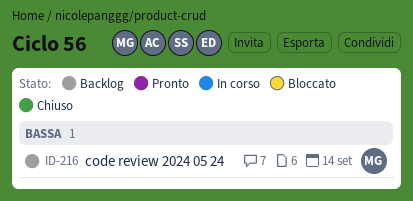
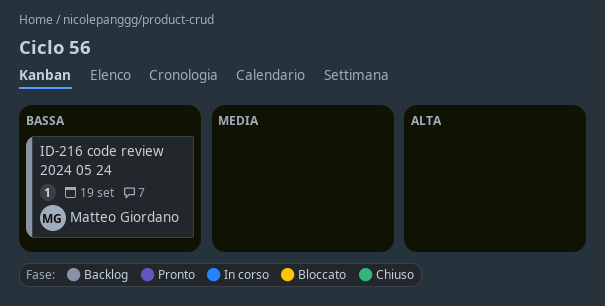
ID-216, due: Sep 14 -> Sep 19

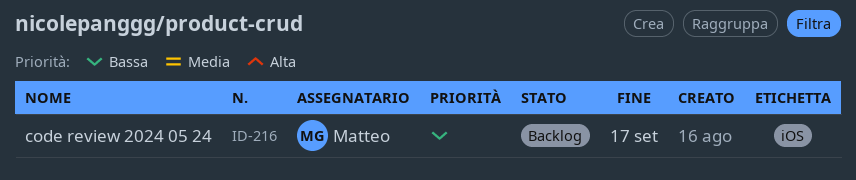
ID-216, due: Sep 19 -> Sep 17

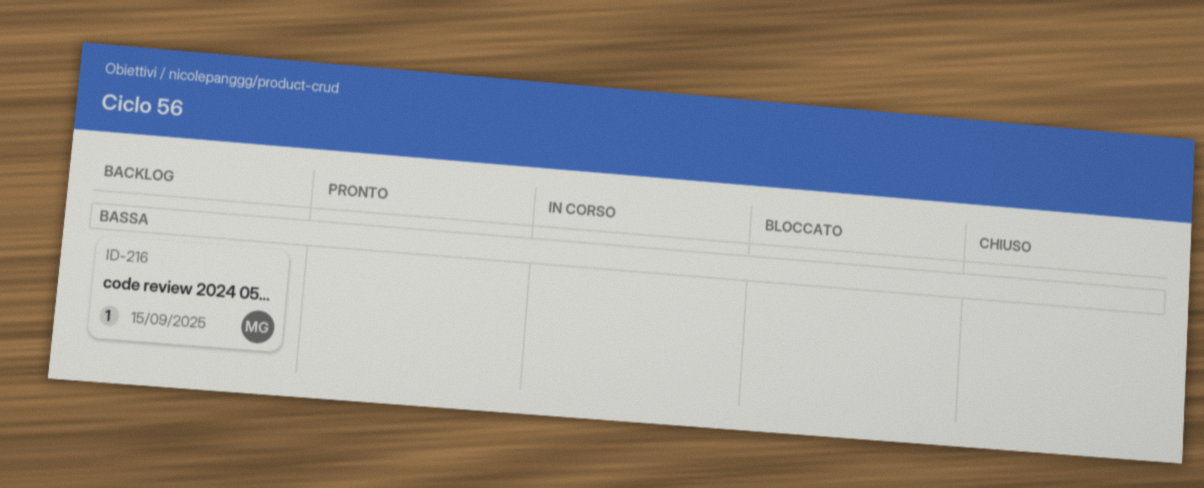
ID-216, due: Sep 17 -> Sep 15

